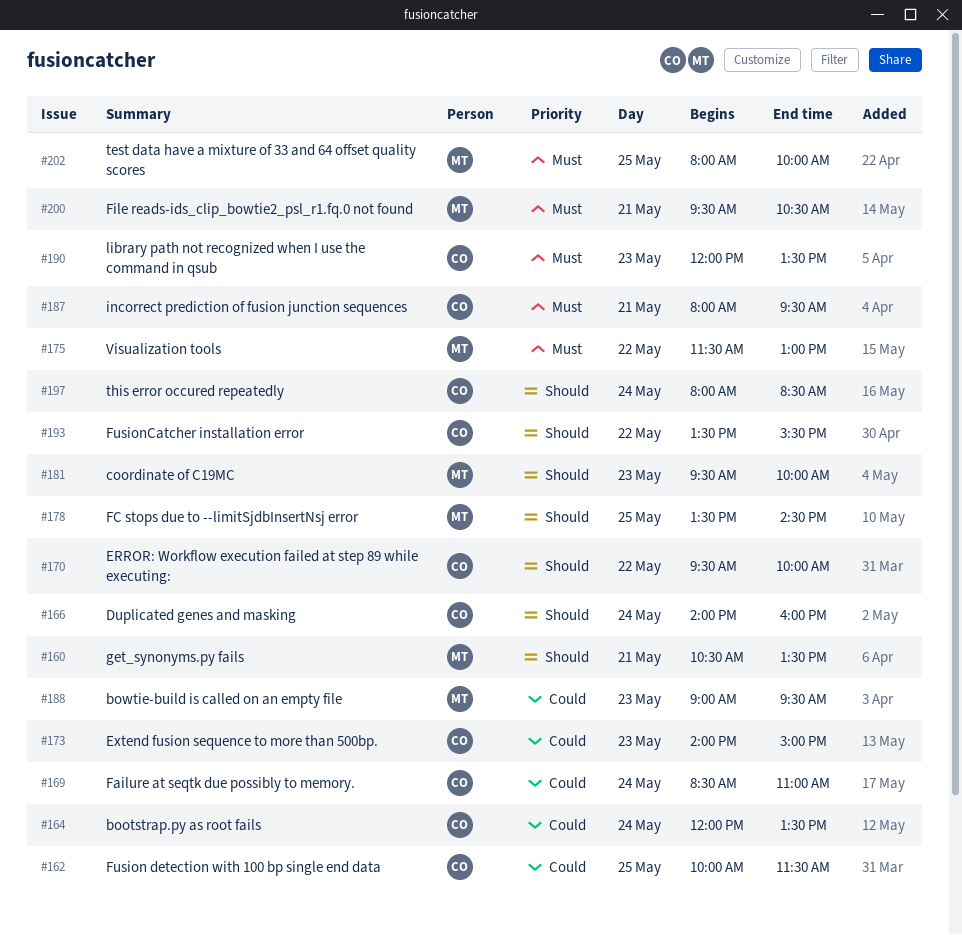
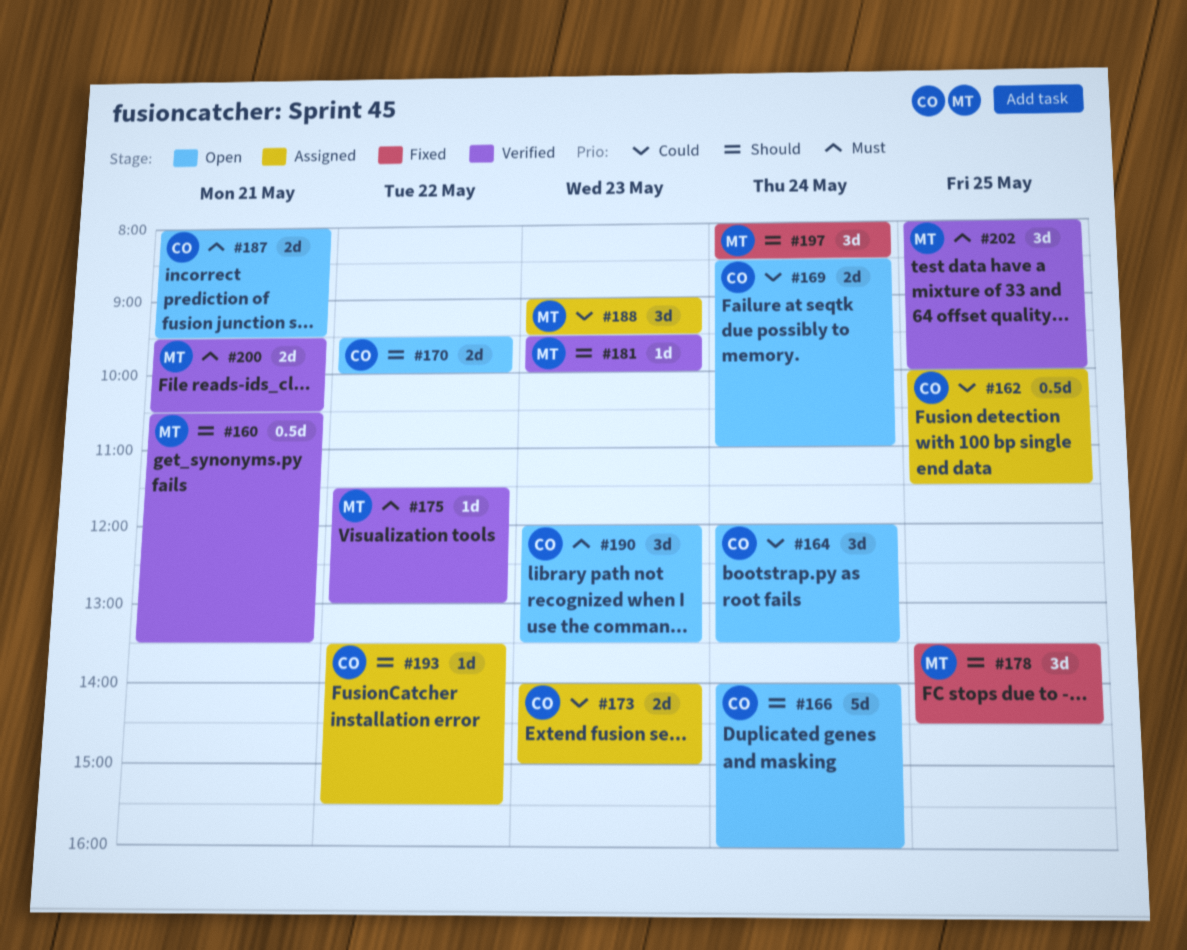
#197, owner: CO -> MT

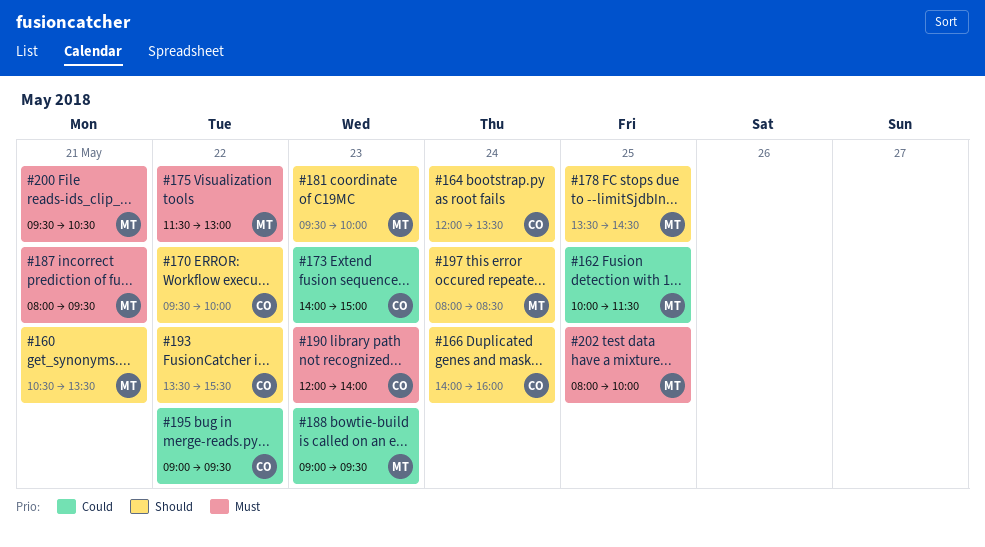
#162, owner: CO -> MT
#164, priority: Could -> Should
#169: present -> none
#187, owner: CO -> MT
#190, ends: 13:30 -> 14:00
#195: none -> present

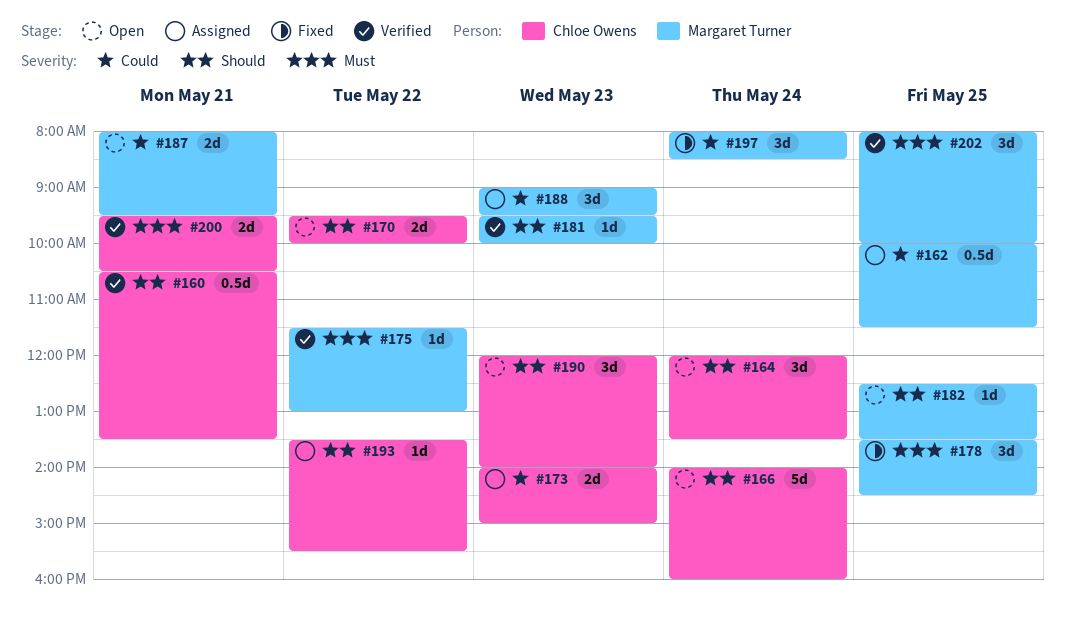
#160, owner: Margaret Turner -> Chloe Owens
#178, priority: Should -> Must
#182: none -> present
#187, priority: Must -> Could
#190, priority: Must -> Should
#195: present -> none
#197, priority: Should -> Could
#200, owner: Margaret Turner -> Chloe Owens

